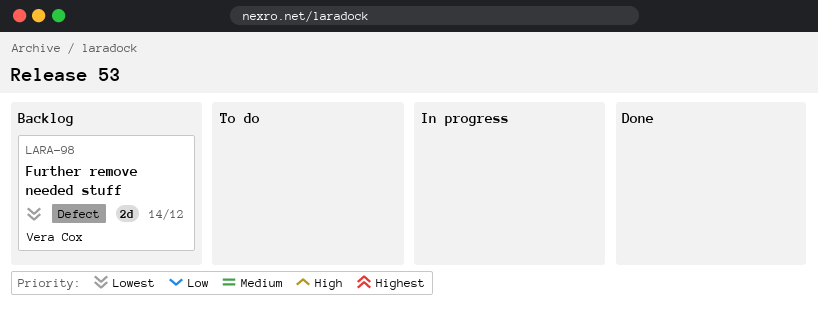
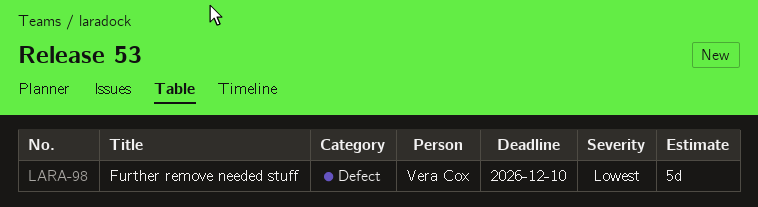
LARA-98, estimate: 2d -> 5d
LARA-98, due: Dec 14 -> Dec 10

